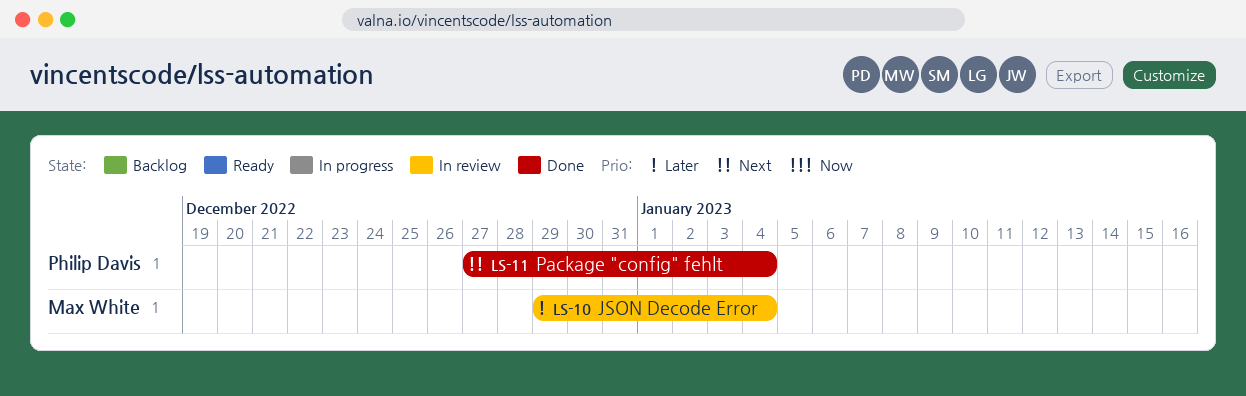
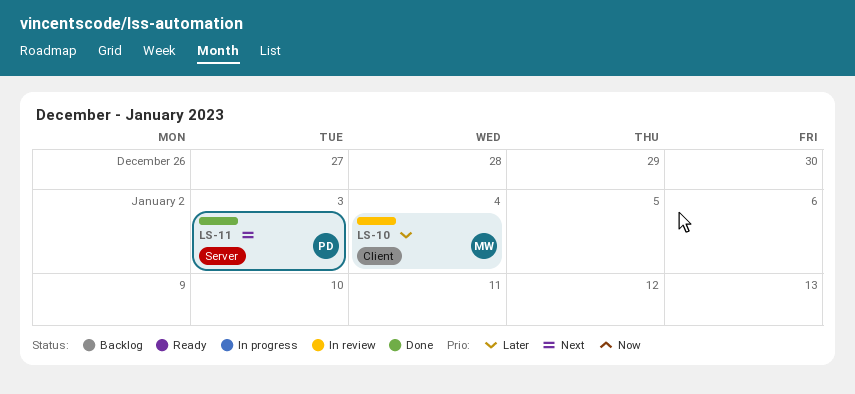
LS-11, due: Jan 4 -> Jan 3

